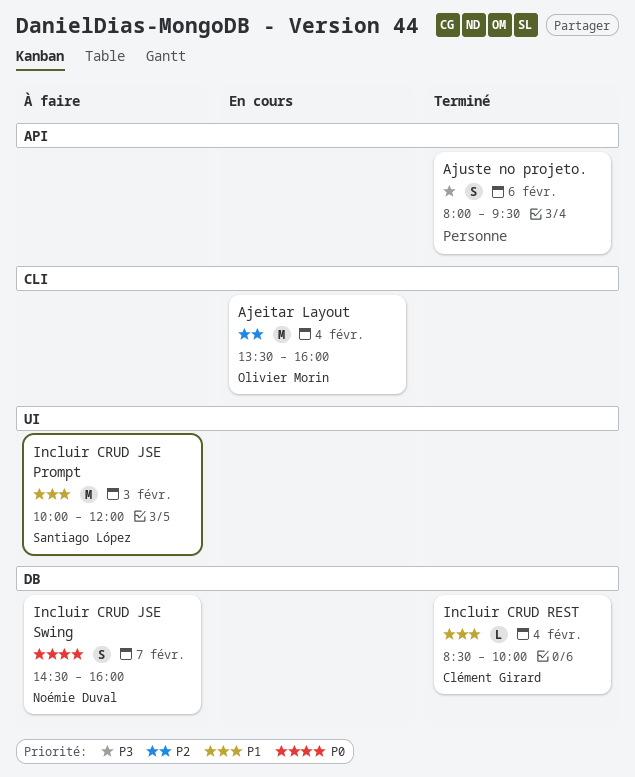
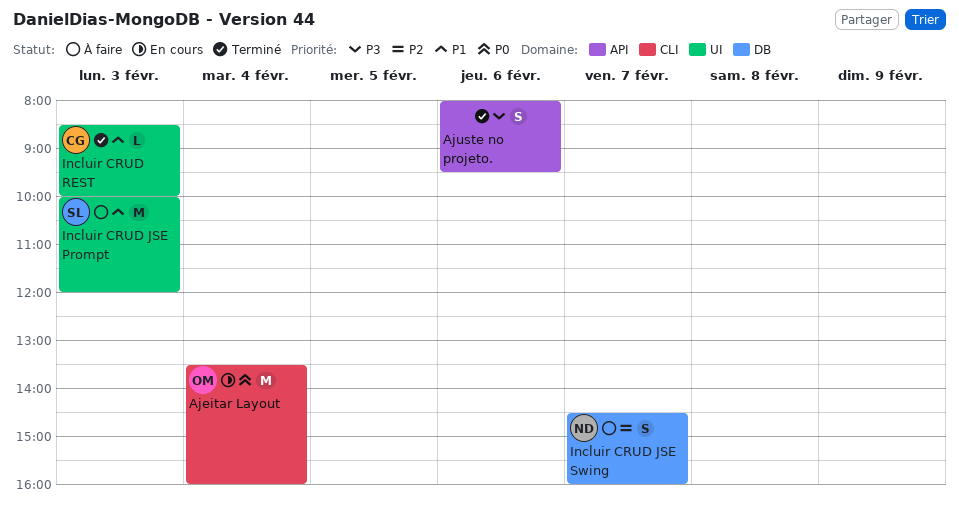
Ajeitar Layout, priority: P2 -> P0
Incluir CRUD JSE Swing, priority: P0 -> P2
Incluir CRUD REST, label: DB -> UI
Incluir CRUD REST, day: Feb 4 -> Feb 3

